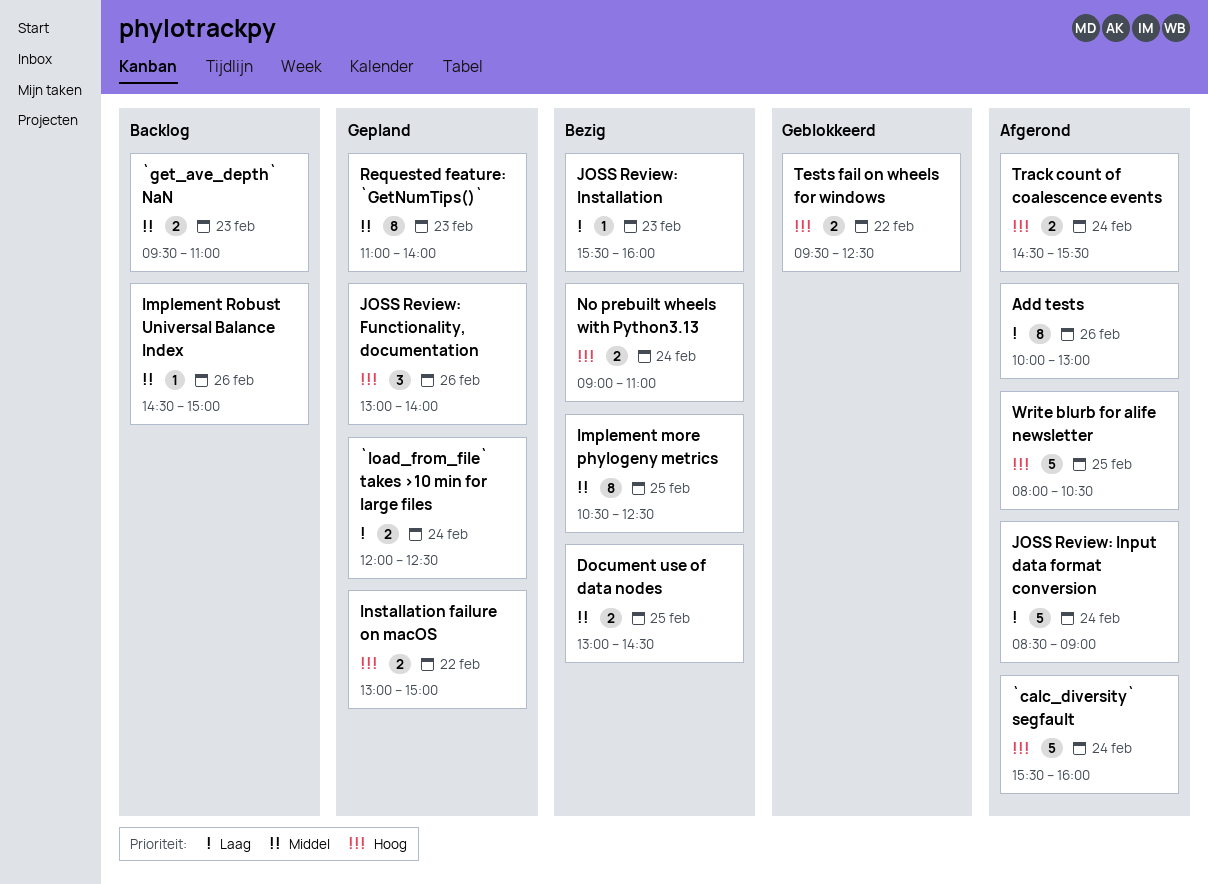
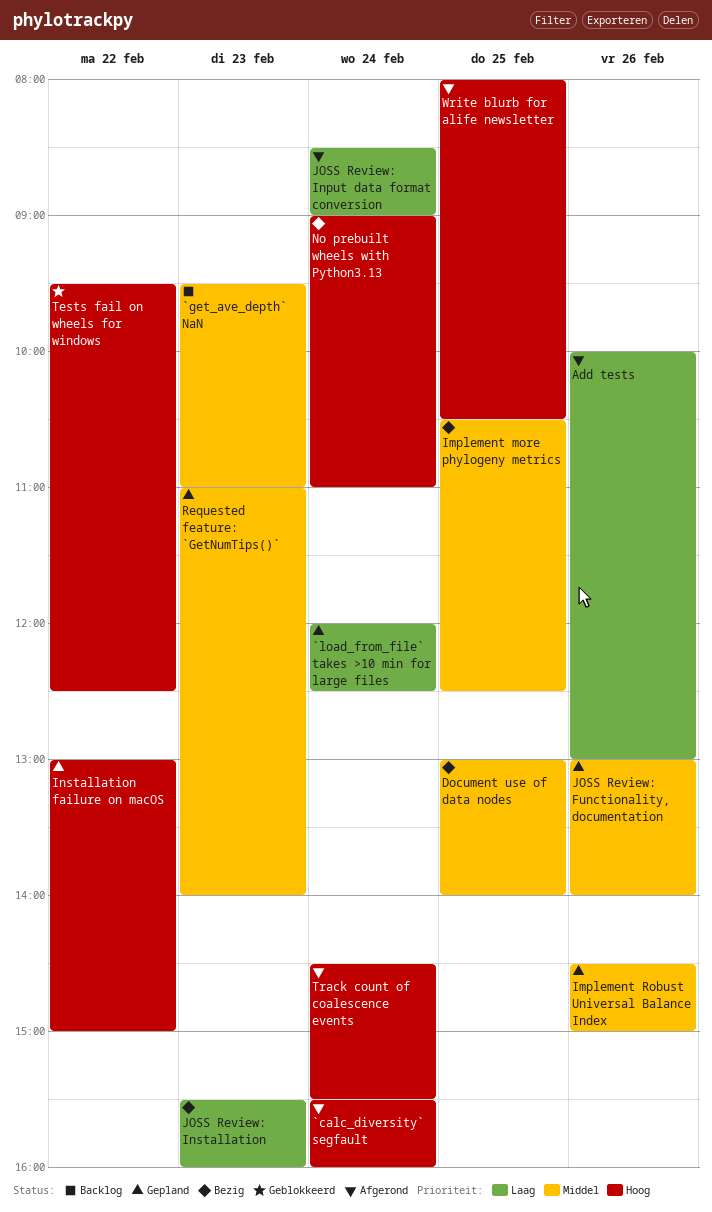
Document use of data nodes, ends: 14:30 -> 14:00
Implement Robust Universal Balance Index, status: Backlog -> Gepland
JOSS Review: Functionality, documentation, priority: Hoog -> Middel

